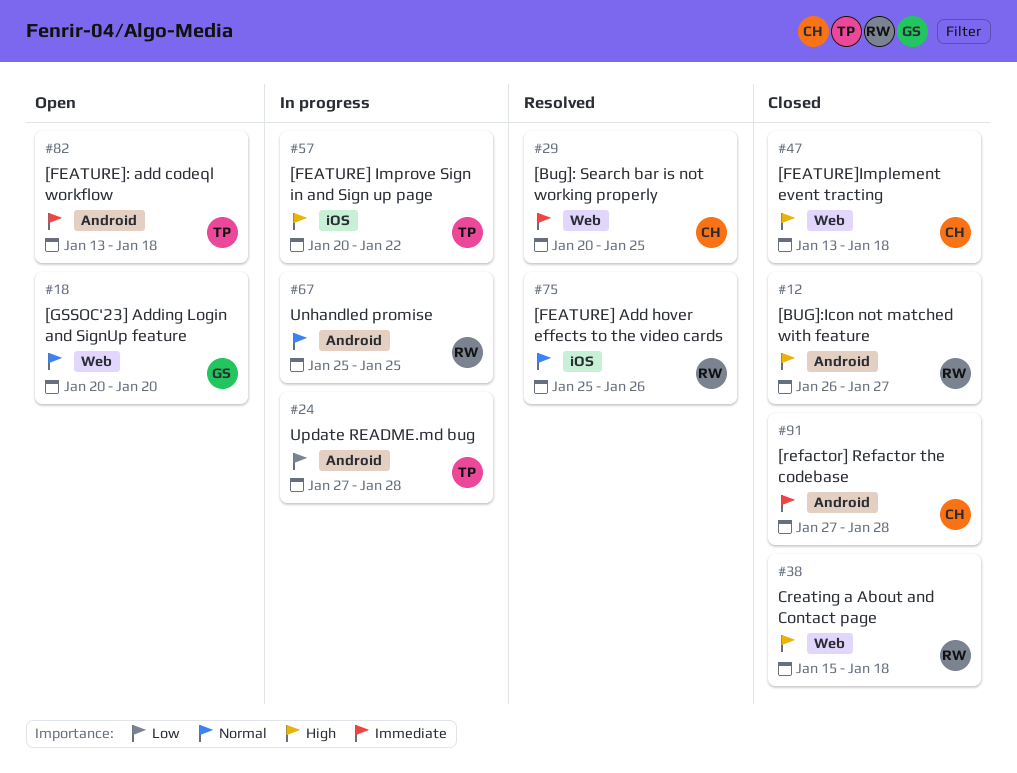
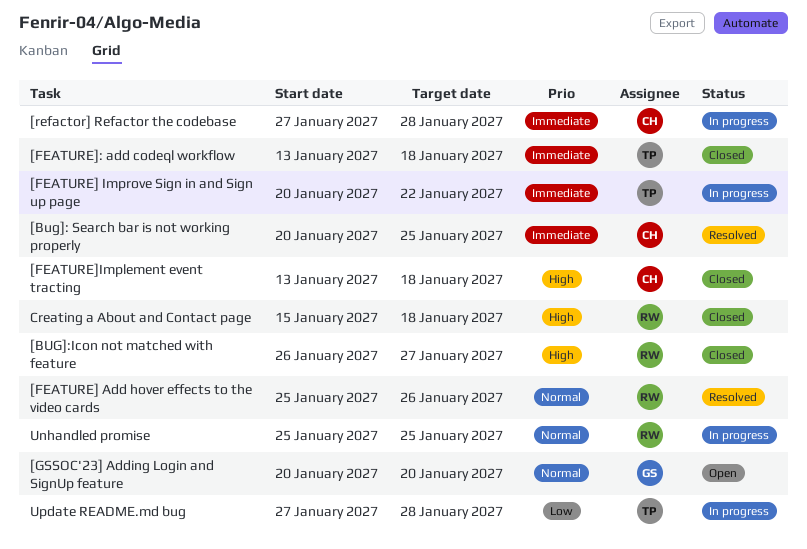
[FEATURE] Improve Sign in and Sign up page, priority: High -> Immediate
[FEATURE]: add codeql workflow, status: Open -> Closed
[refactor] Refactor the codebase, status: Closed -> In progress

